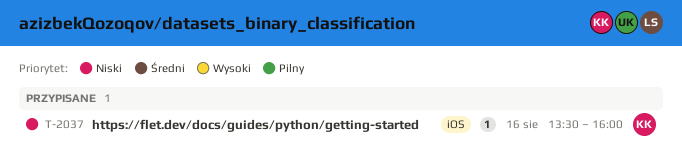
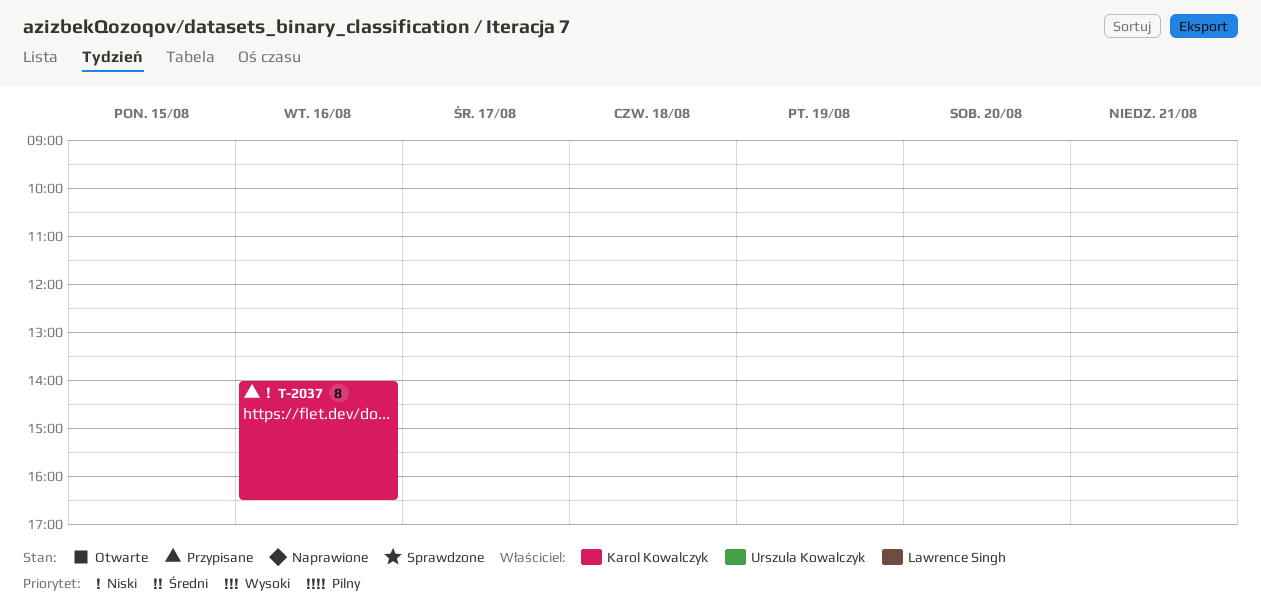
T-2037, estimate: 1 -> 8
T-2037, begins: 13:30 -> 14:00
T-2037, ends: 16:00 -> 16:30

